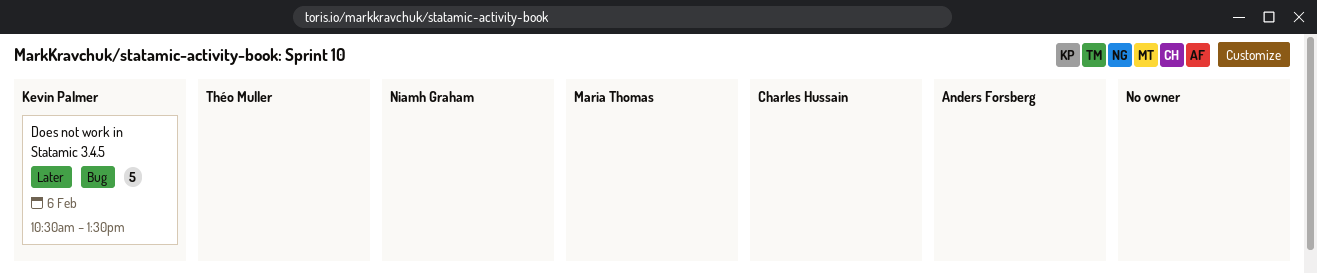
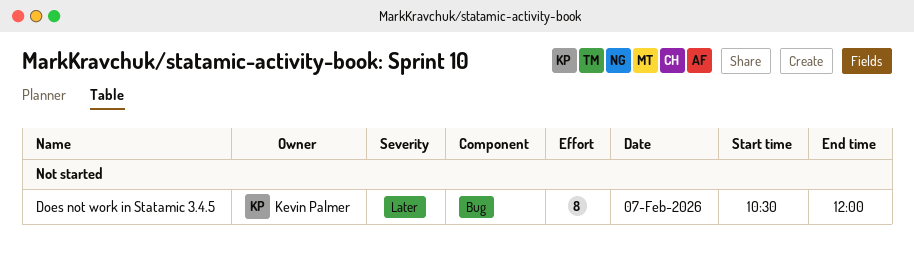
Does not work in Statamic 3.4.5, estimate: 5 -> 8
Does not work in Statamic 3.4.5, day: Feb 6 -> Feb 7
Does not work in Statamic 3.4.5, ends: 13:30 -> 12:00

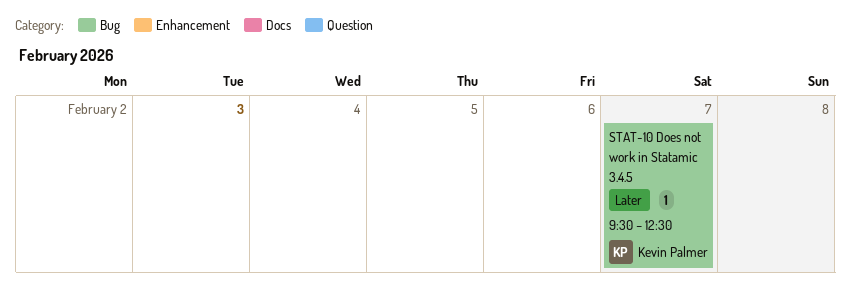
Does not work in Statamic 3.4.5, estimate: 8 -> 1
Does not work in Statamic 3.4.5, begins: 10:30 -> 09:30
Does not work in Statamic 3.4.5, ends: 12:00 -> 12:30

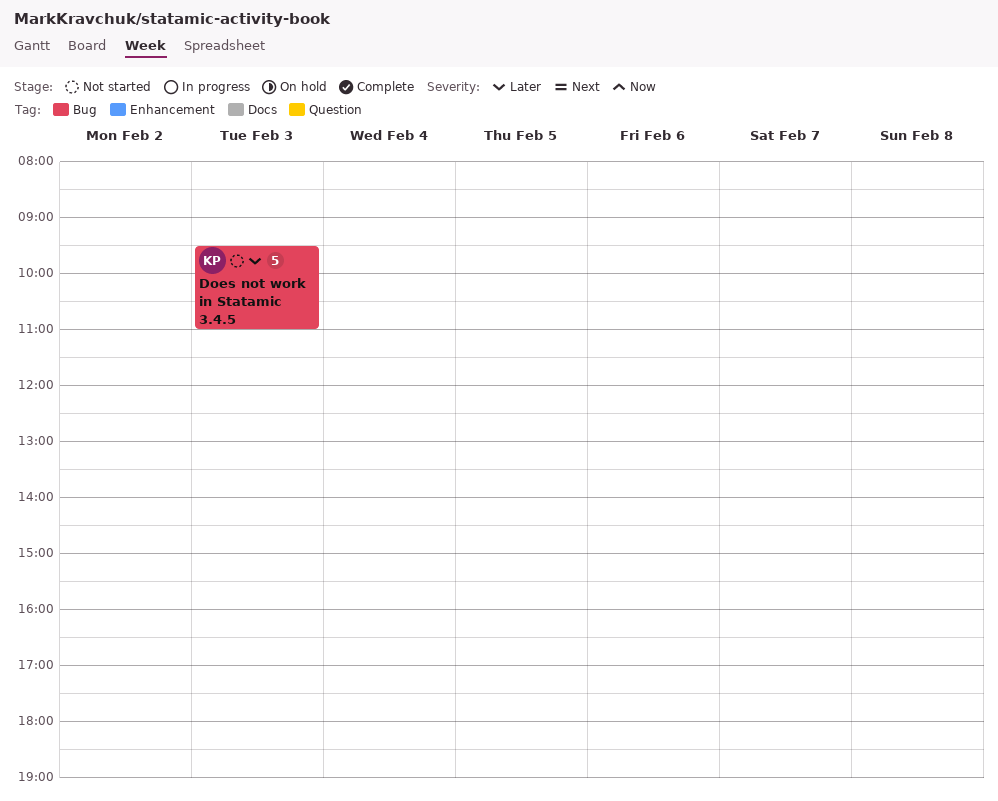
Does not work in Statamic 3.4.5, estimate: 1 -> 5
Does not work in Statamic 3.4.5, day: Feb 7 -> Feb 3
Does not work in Statamic 3.4.5, ends: 12:30 -> 11:00

